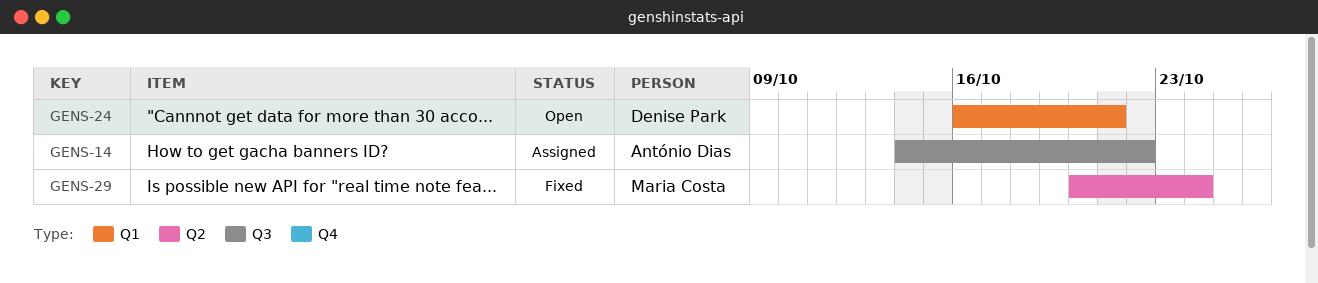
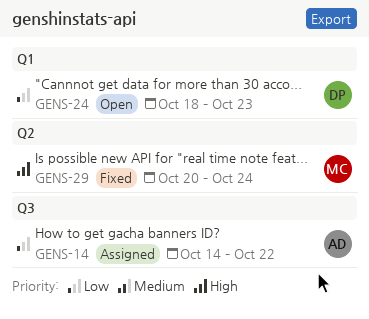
GENS-24, start: Oct 16 -> Oct 18
GENS-24, due: Oct 21 -> Oct 23

